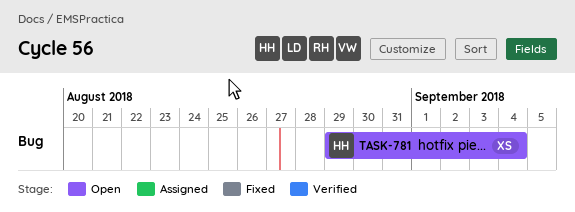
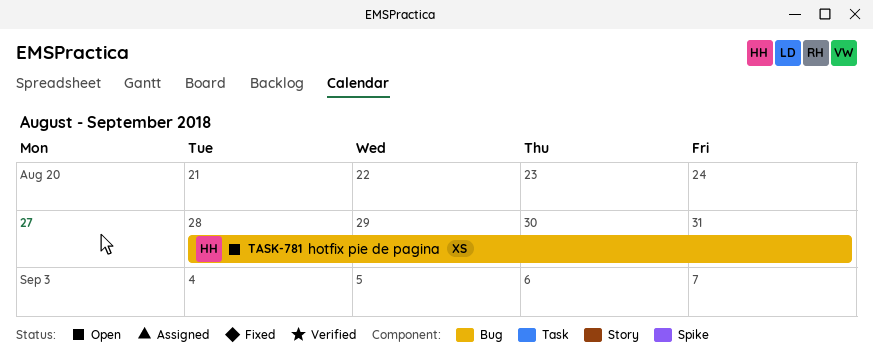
TASK-781, start: Aug 29 -> Aug 28
TASK-781, due: Sep 4 -> Aug 31

